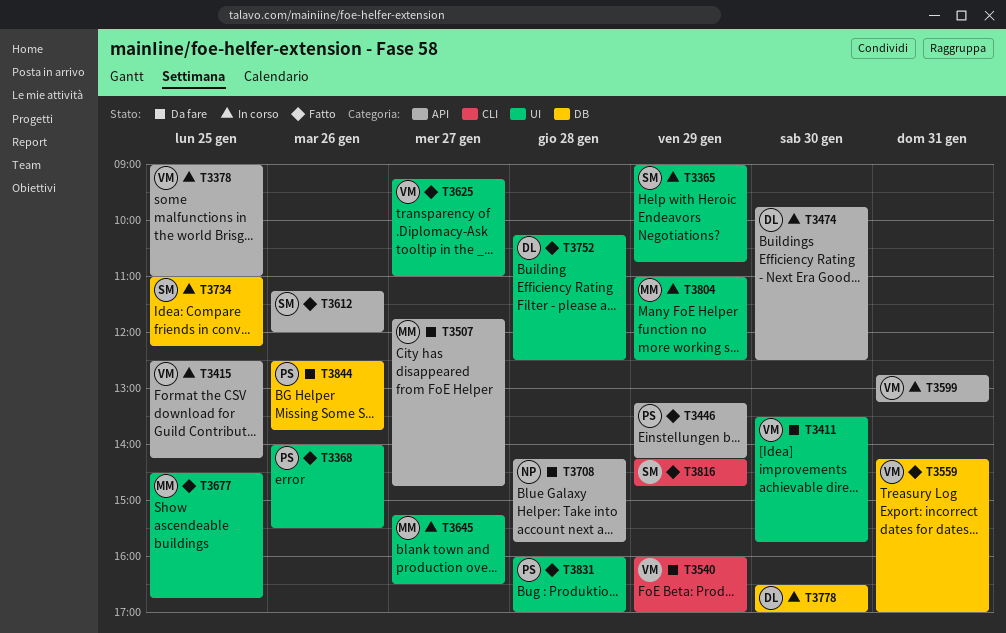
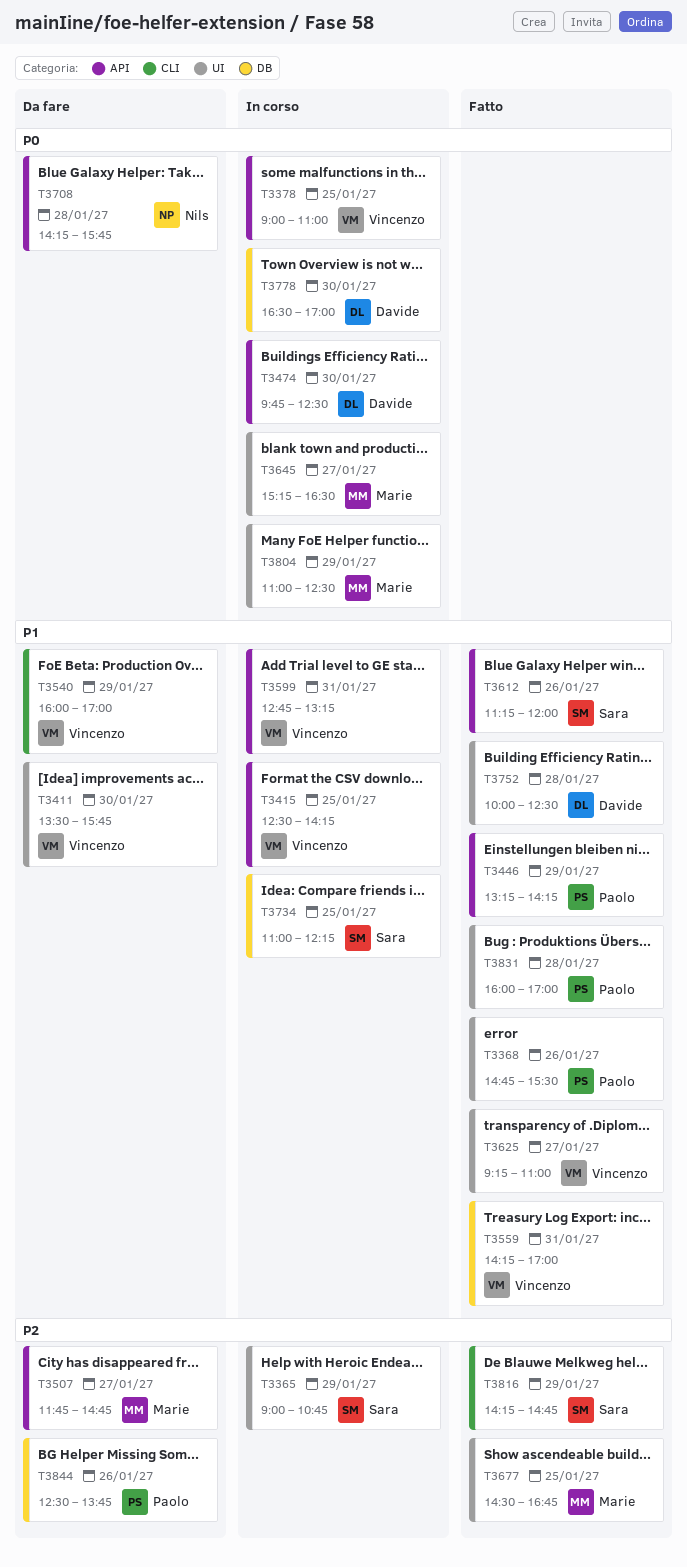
T3368, begins: 14:00 -> 14:45
T3752, begins: 10:15 -> 10:00

